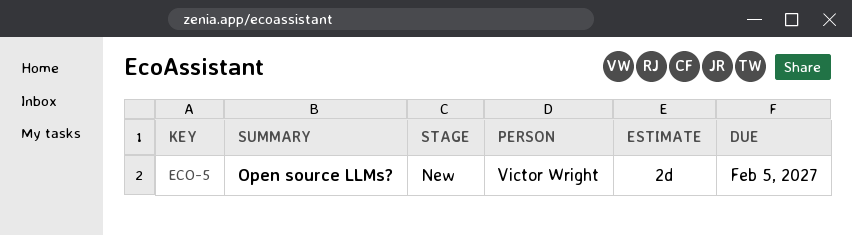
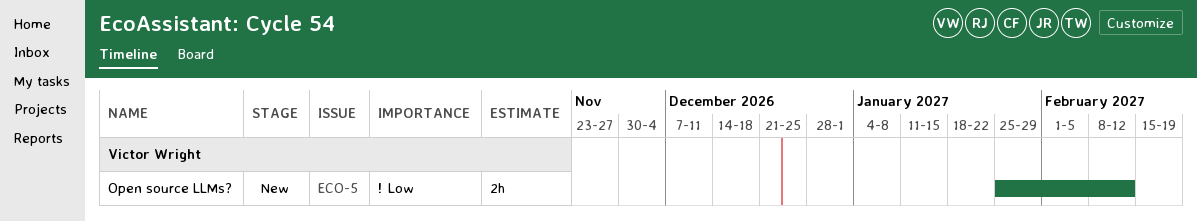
ECO-5, estimate: 2d -> 2h
ECO-5, due: Feb 5 -> Feb 12

